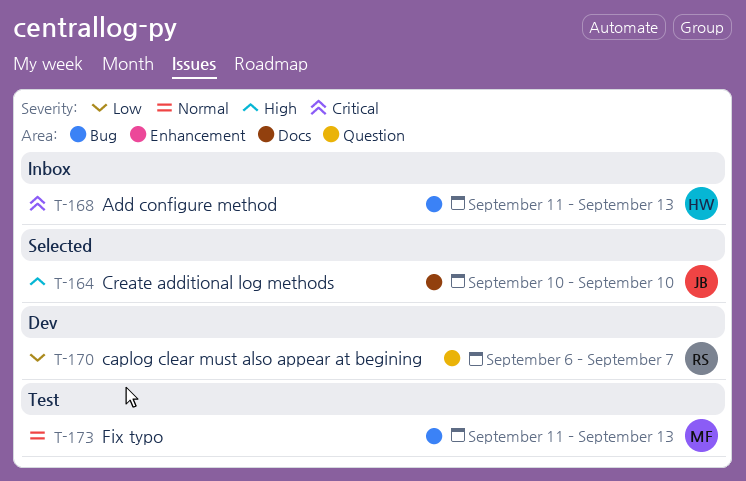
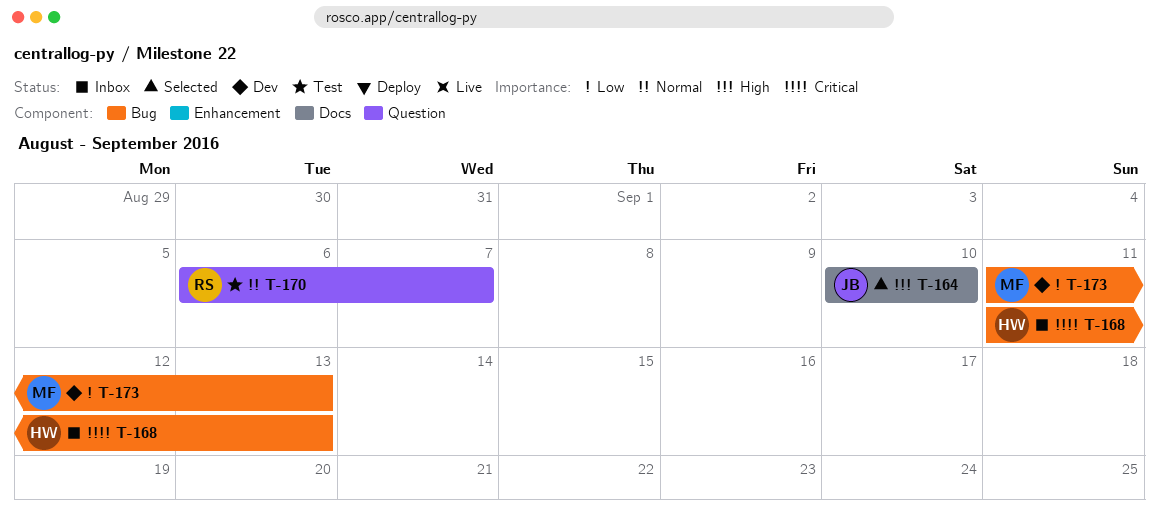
T-170, status: Dev -> Test
T-170, priority: Low -> Normal
T-173, status: Test -> Dev
T-173, priority: Normal -> Low

